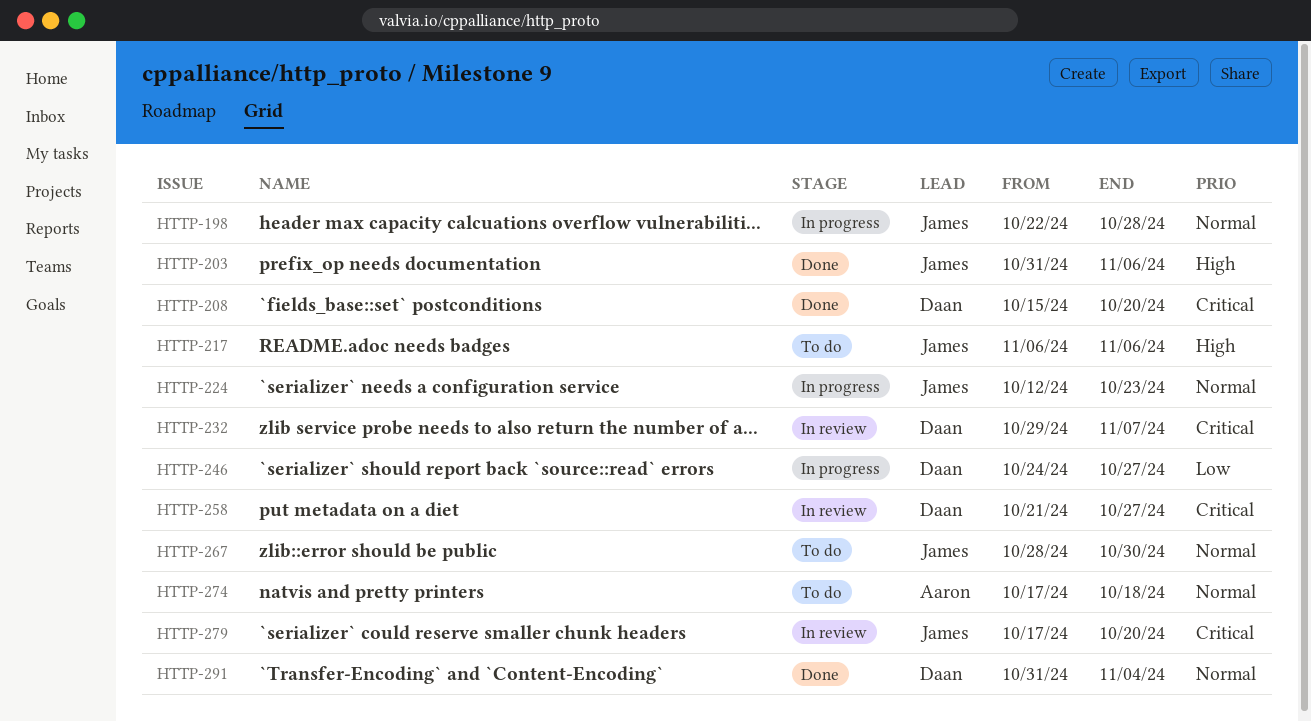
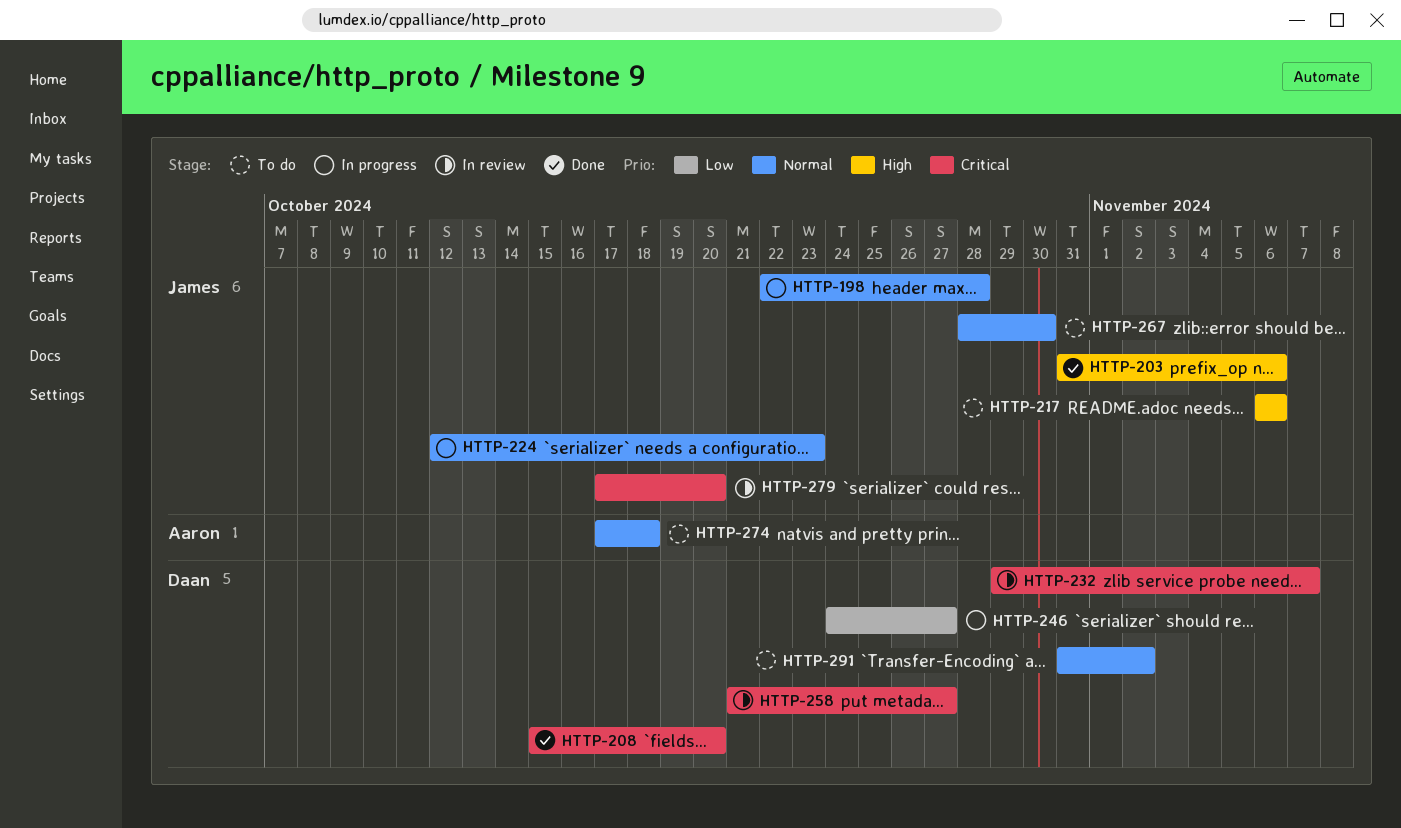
HTTP-291, status: Done -> To do
HTTP-291, due: Nov 4 -> Nov 2

